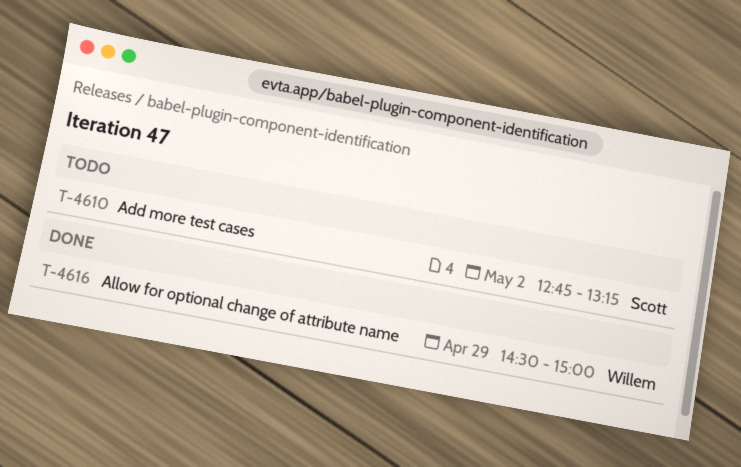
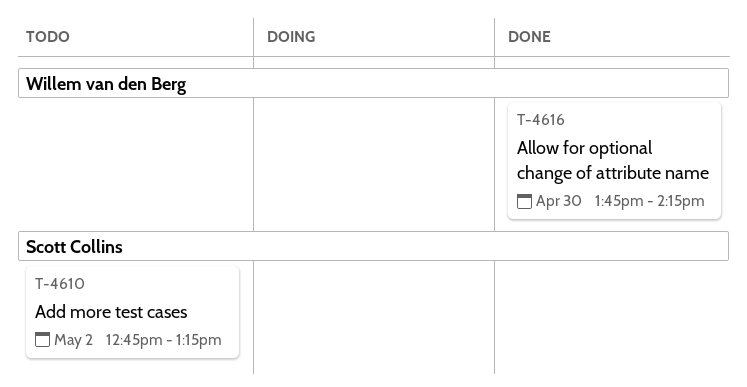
T-4616, day: Apr 29 -> Apr 30
T-4616, begins: 14:30 -> 13:45
T-4616, ends: 15:00 -> 14:15

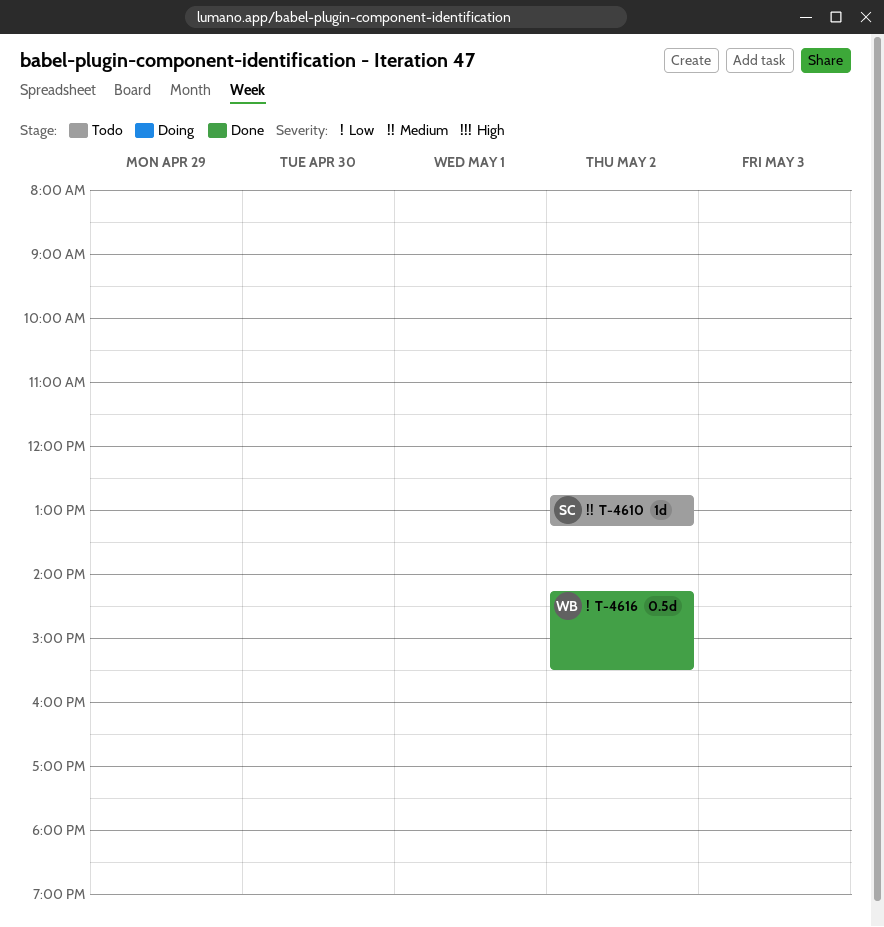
T-4616, day: Apr 30 -> May 2
T-4616, begins: 13:45 -> 14:15
T-4616, ends: 14:15 -> 15:30

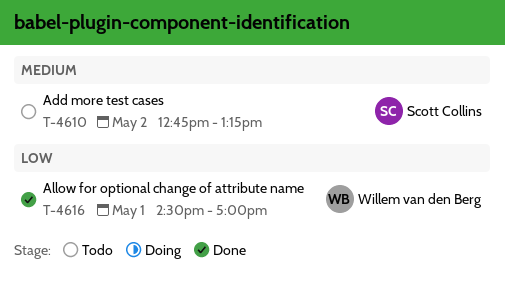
T-4616, day: May 2 -> May 1
T-4616, begins: 14:15 -> 14:30
T-4616, ends: 15:30 -> 17:00

